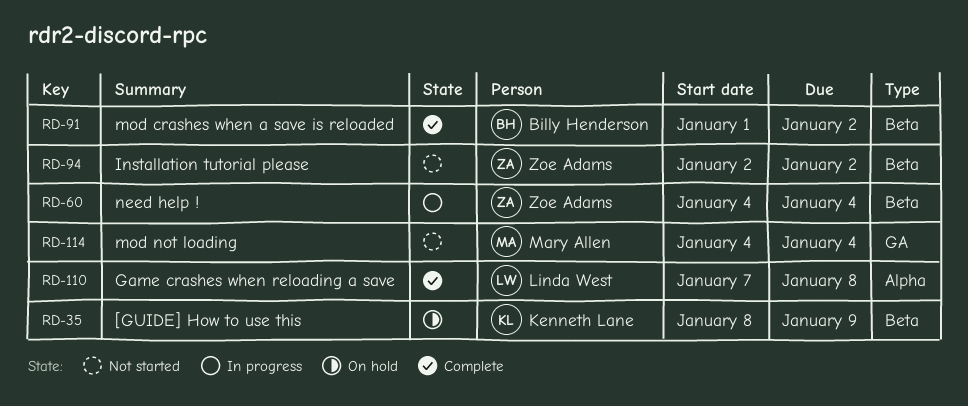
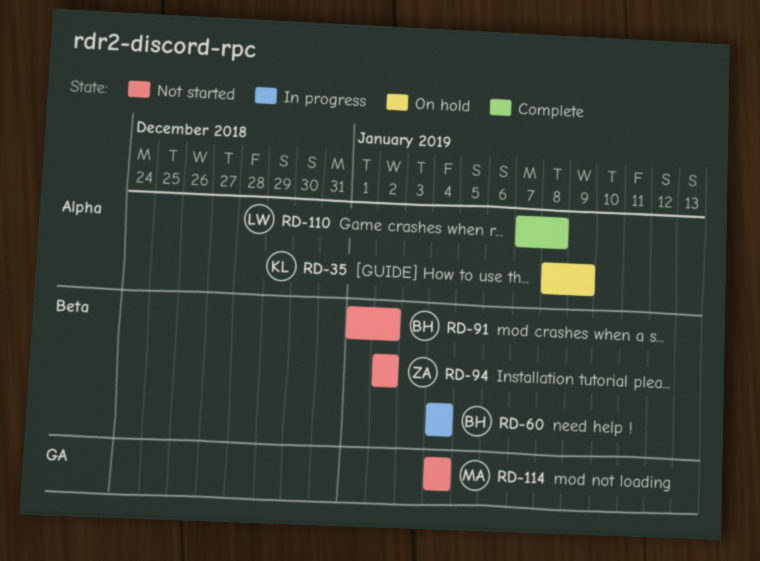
RD-35, label: Beta -> Alpha
RD-60, owner: Zoe Adams -> Billy Henderson
RD-91, status: Complete -> Not started

